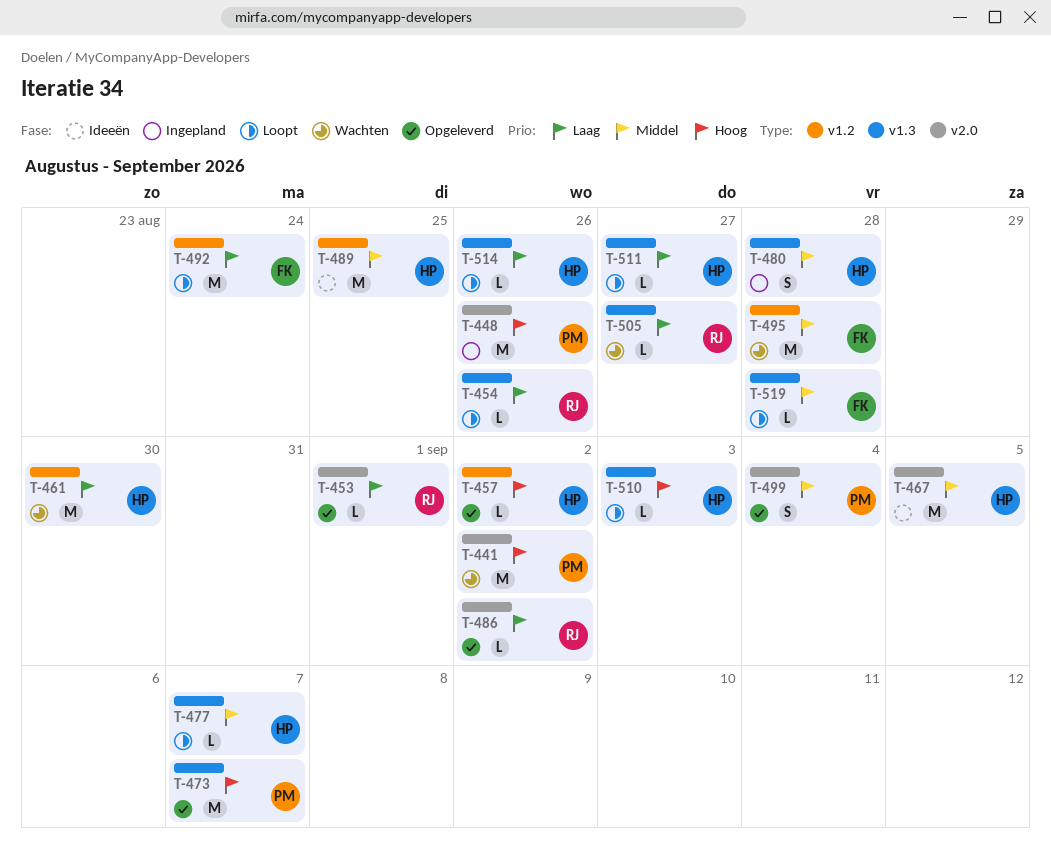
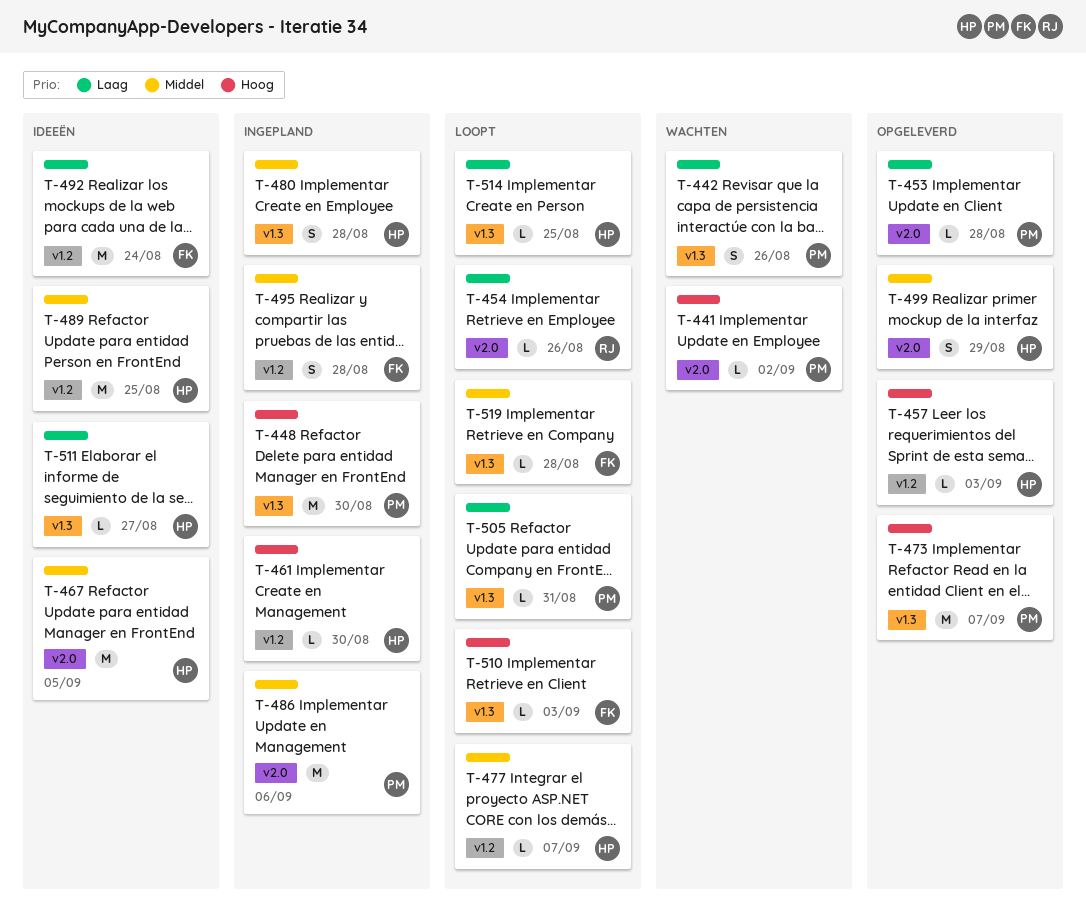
T-441, estimate: M -> L
T-442: none -> present
T-448, label: v2.0 -> v1.3
T-448, due: Aug 26 -> Aug 30
T-453, owner: RJ -> PM
T-453, due: Sep 1 -> Aug 28
T-454, label: v1.3 -> v2.0
T-457, due: Sep 2 -> Sep 3
T-461, status: Wachten -> Ingepland
T-461, priority: Laag -> Hoog
T-461, estimate: M -> L
T-477, label: v1.3 -> v1.2
T-486, status: Opgeleverd -> Ingepland
T-486, owner: RJ -> PM
T-486, priority: Laag -> Middel
T-486, estimate: L -> M
T-486, due: Sep 2 -> Sep 6
T-492, status: Loopt -> Ideeën
T-495, status: Wachten -> Ingepland
T-495, estimate: M -> S
T-499, owner: PM -> HP
T-499, due: Sep 4 -> Aug 29
T-505, status: Wachten -> Loopt
T-505, owner: RJ -> PM
T-505, due: Aug 27 -> Aug 31
T-510, owner: HP -> FK
T-511, status: Loopt -> Ideeën
T-514, due: Aug 26 -> Aug 25

